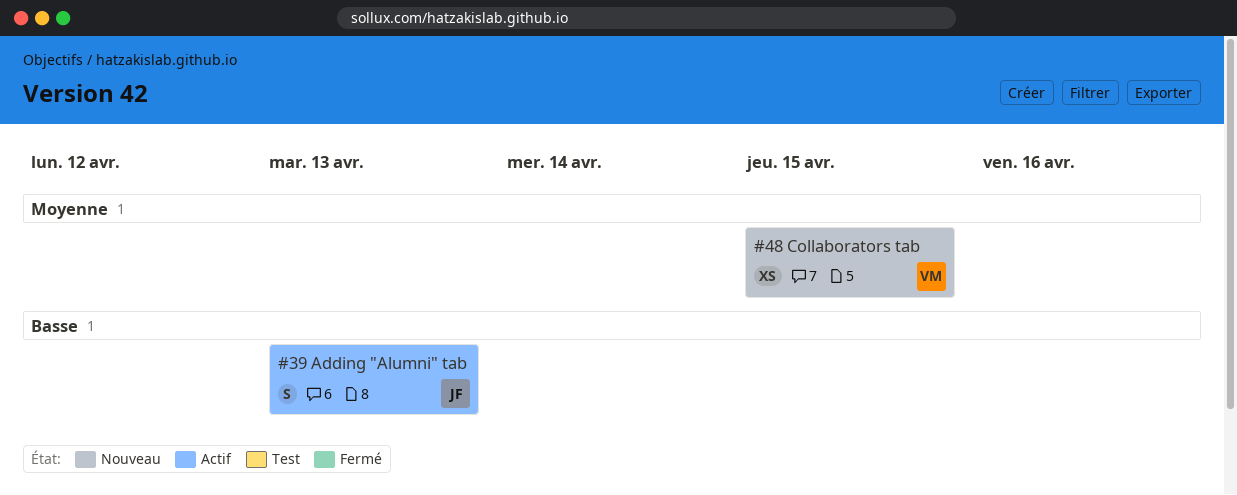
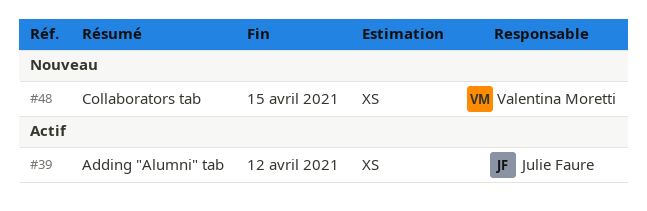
#39, estimate: S -> XS
#39, due: Apr 13 -> Apr 12

